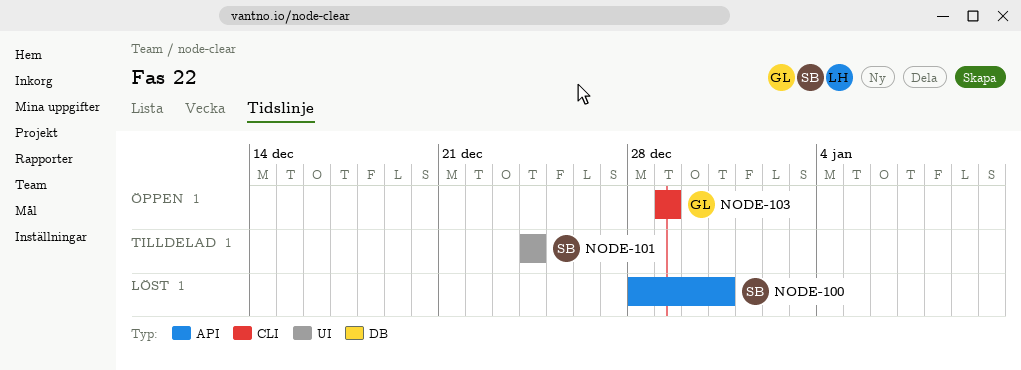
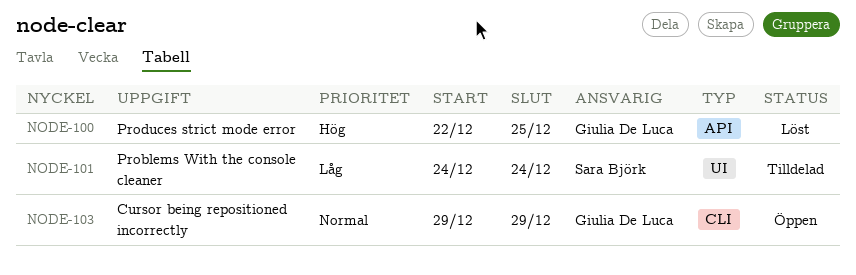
NODE-100, owner: Sara Björk -> Giulia De Luca
NODE-100, start: Dec 28 -> Dec 22
NODE-100, due: Dec 31 -> Dec 25

